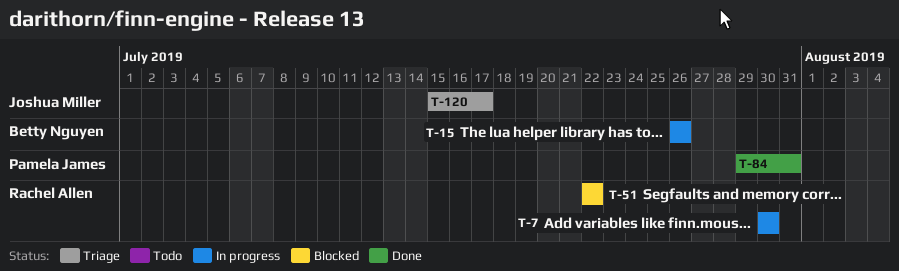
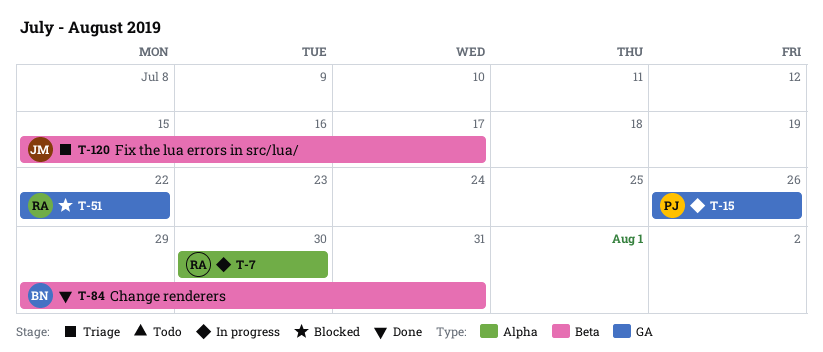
T-15, owner: Betty Nguyen -> Pamela James
T-84, owner: Pamela James -> Betty Nguyen

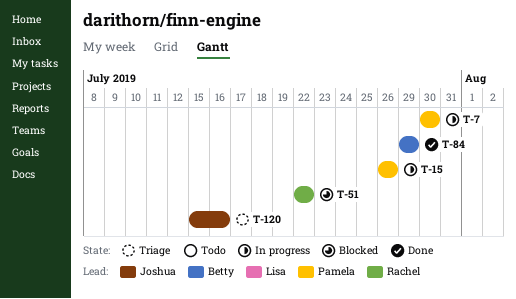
T-7, owner: Rachel -> Pamela
T-84, due: Jul 31 -> Jul 29
T-120, due: Jul 17 -> Jul 16

